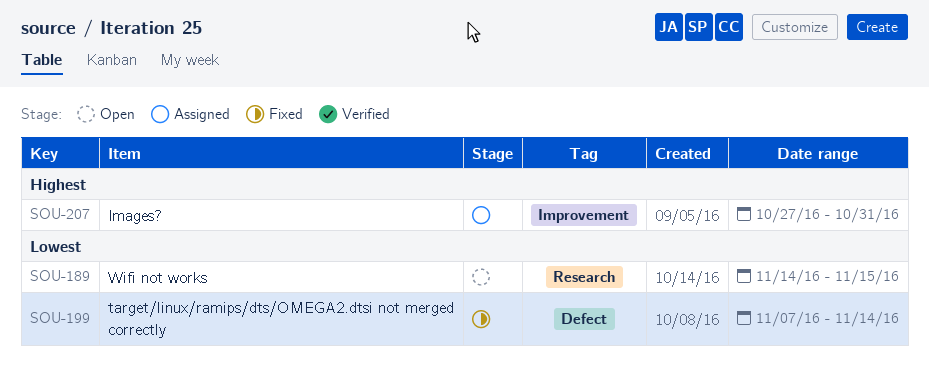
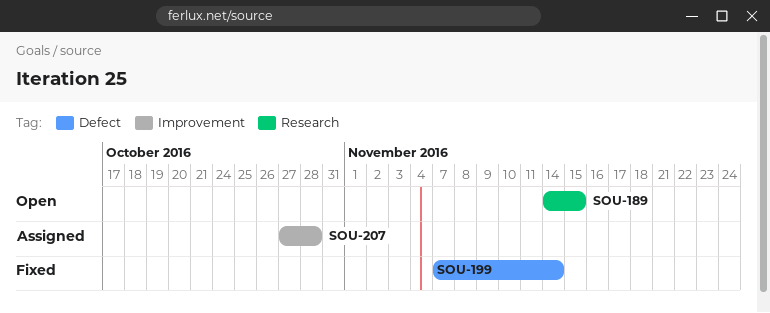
SOU-207, due: Oct 31 -> Oct 28

